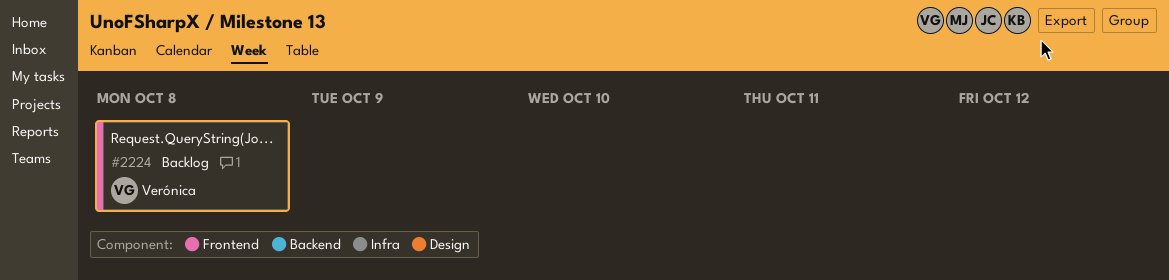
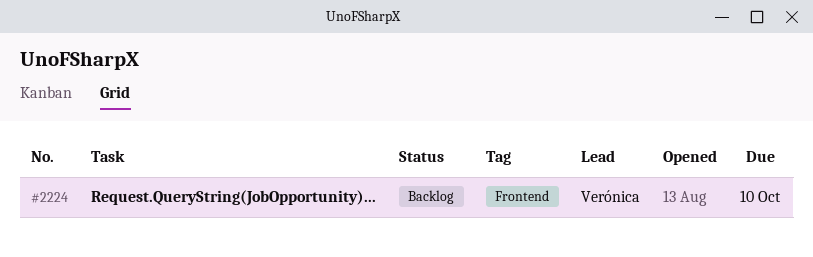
#2224, due: Oct 8 -> Oct 10

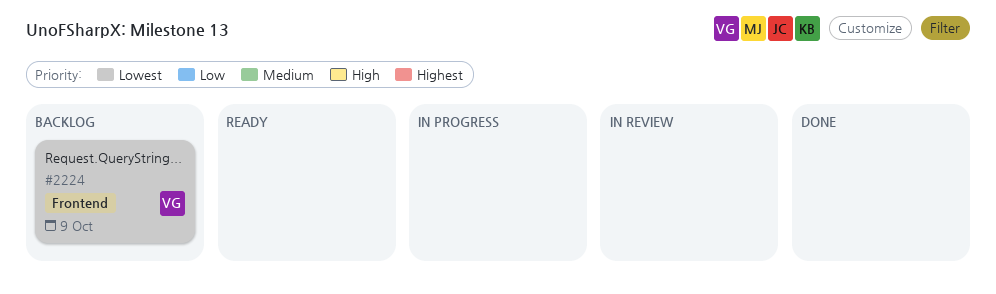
#2224, due: Oct 10 -> Oct 9

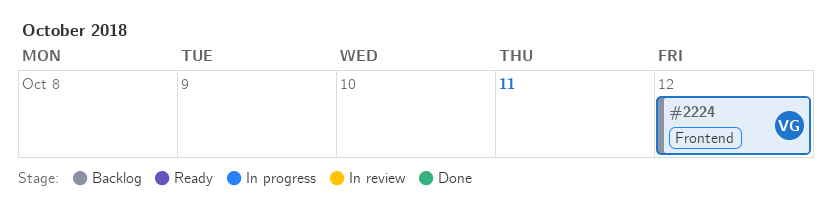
#2224, due: Oct 9 -> Oct 12

